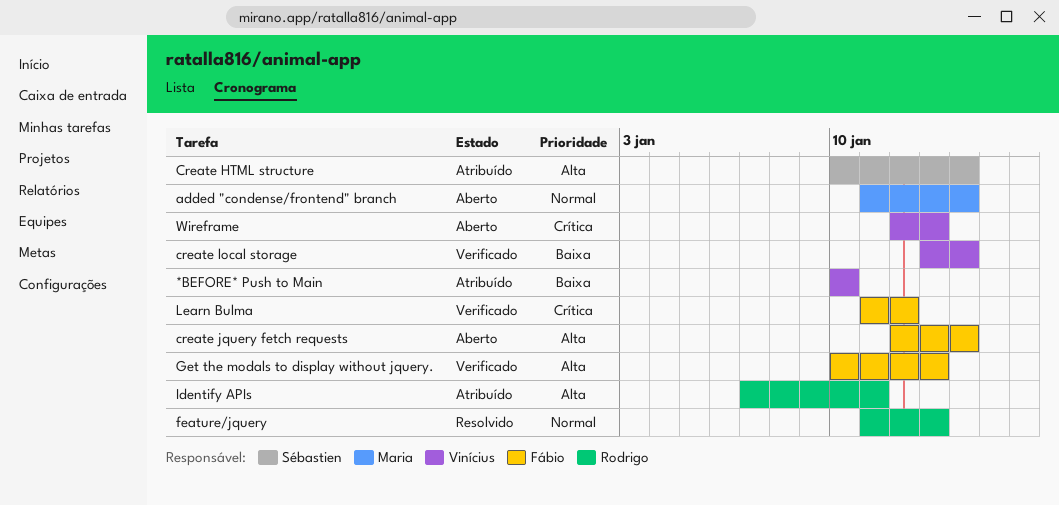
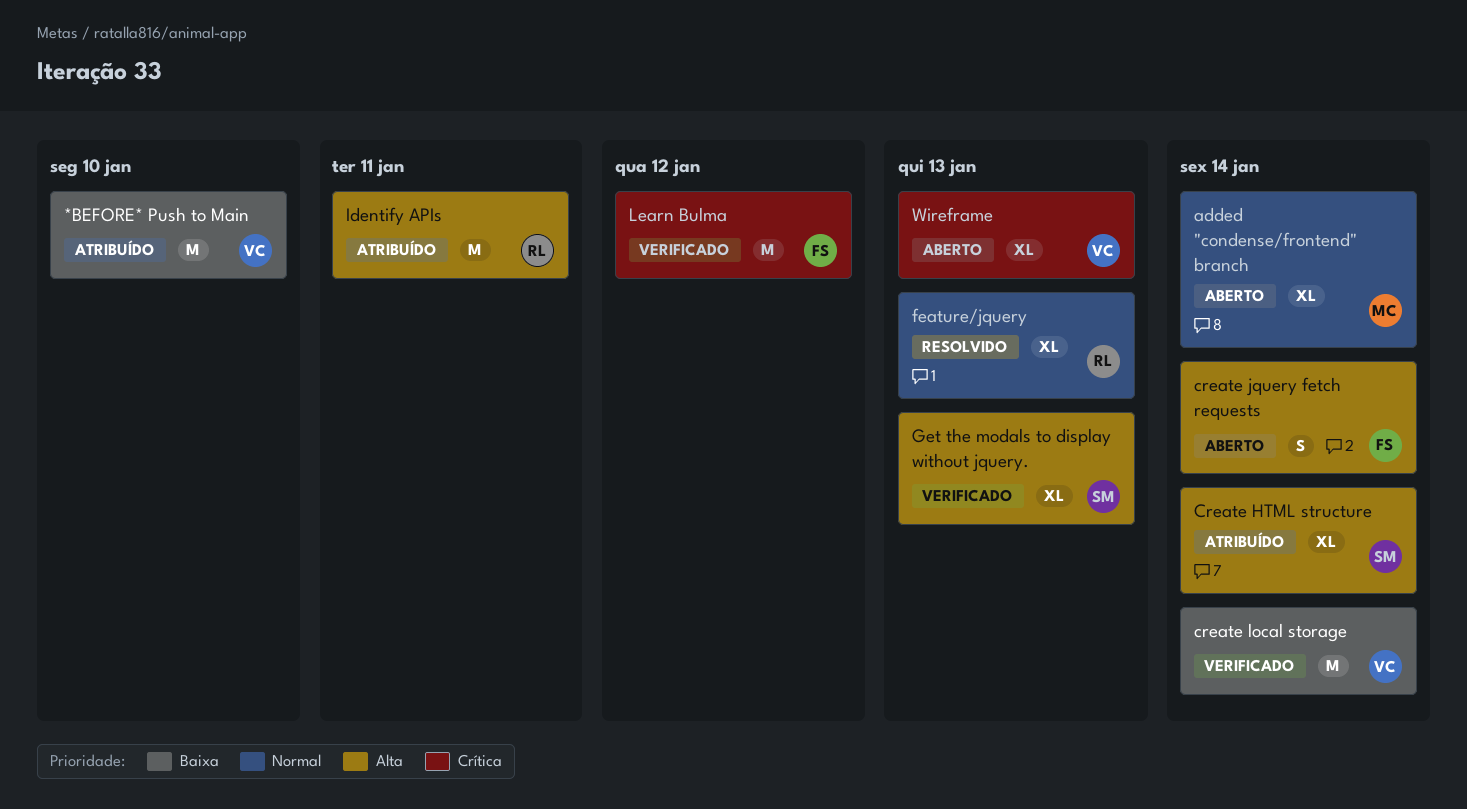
Get the modals to display without jquery., owner: Fábio -> Sébastien

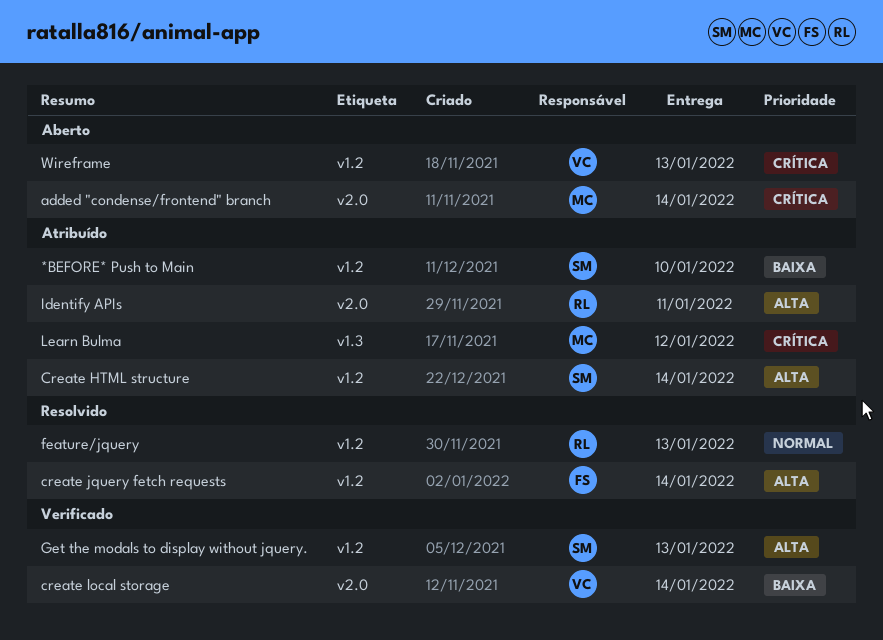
*BEFORE* Push to Main, owner: VC -> SM
added "condense/frontend" branch, priority: Normal -> Crítica
create jquery fetch requests, status: Aberto -> Resolvido
Learn Bulma, status: Verificado -> Atribuído
Learn Bulma, owner: FS -> MC

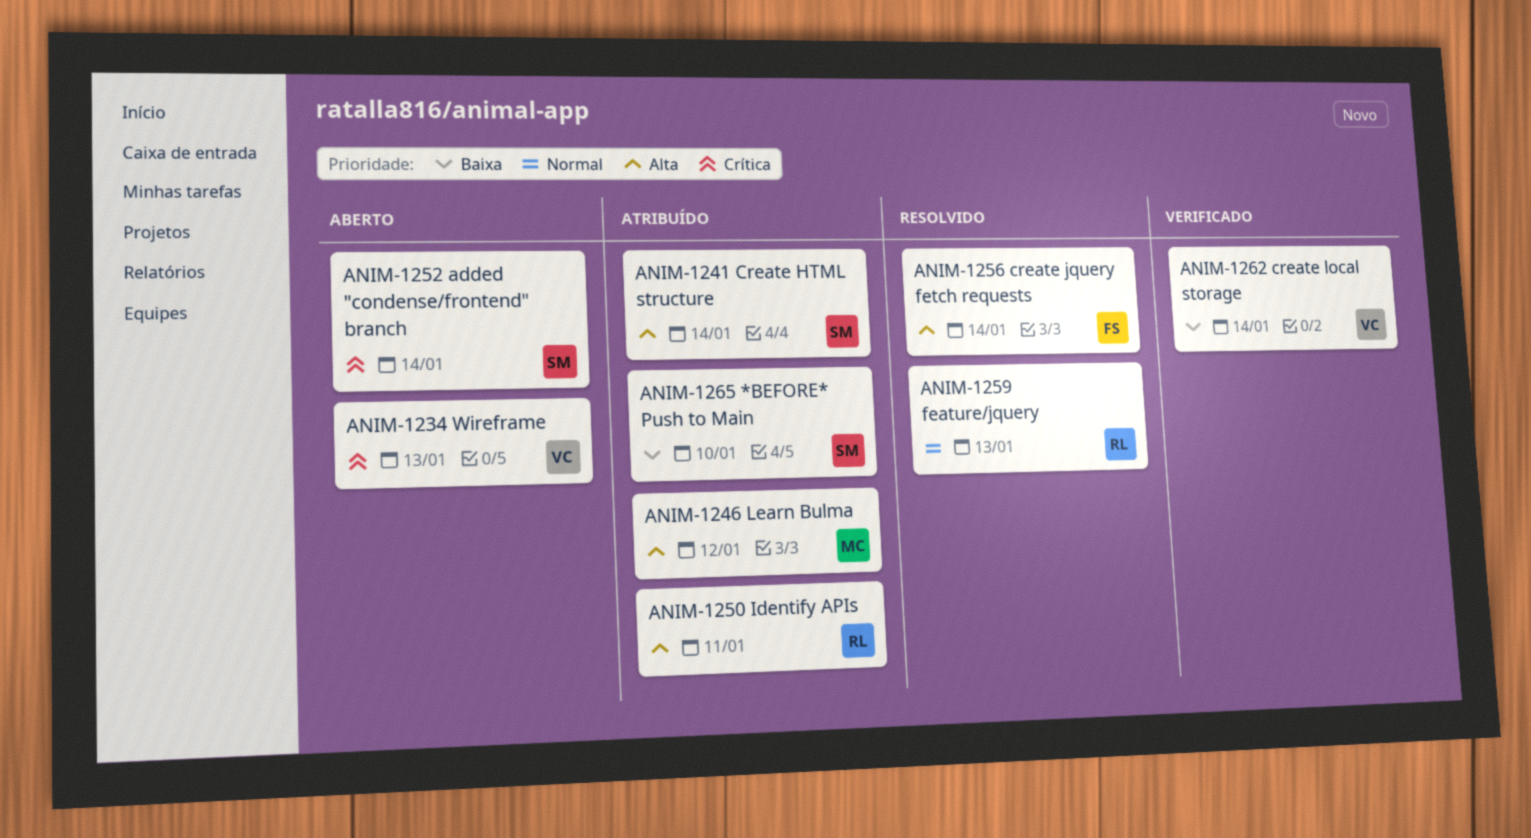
added "condense/frontend" branch, owner: MC -> SM
Get the modals to display without jquery.: present -> none
Learn Bulma, priority: Crítica -> Alta

